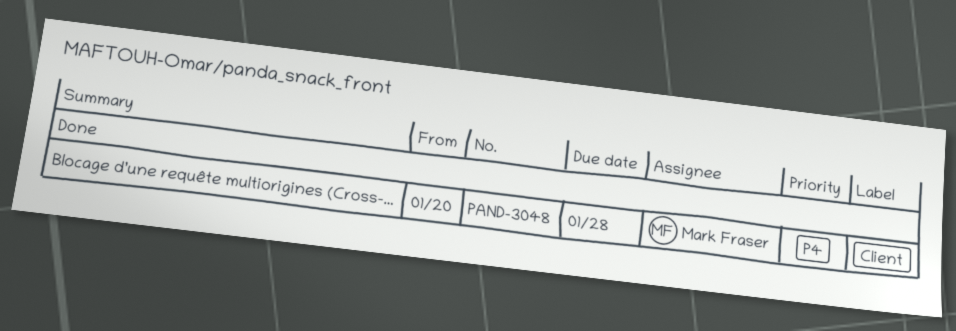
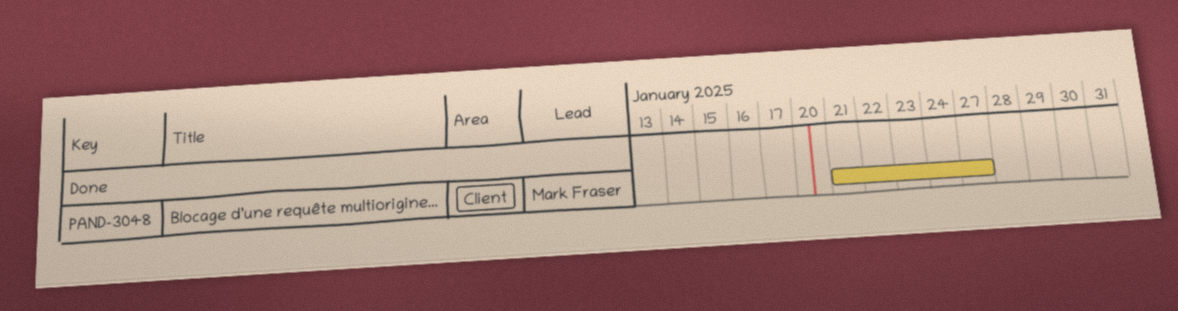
PAND-3048, start: Jan 20 -> Jan 21
PAND-3048, due: Jan 28 -> Jan 27

